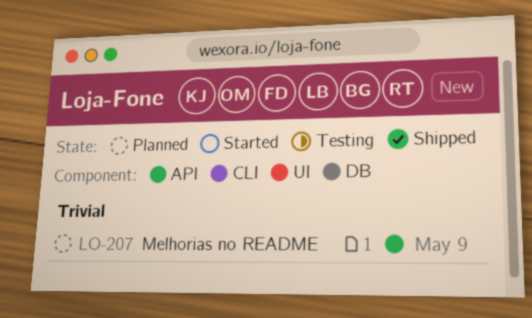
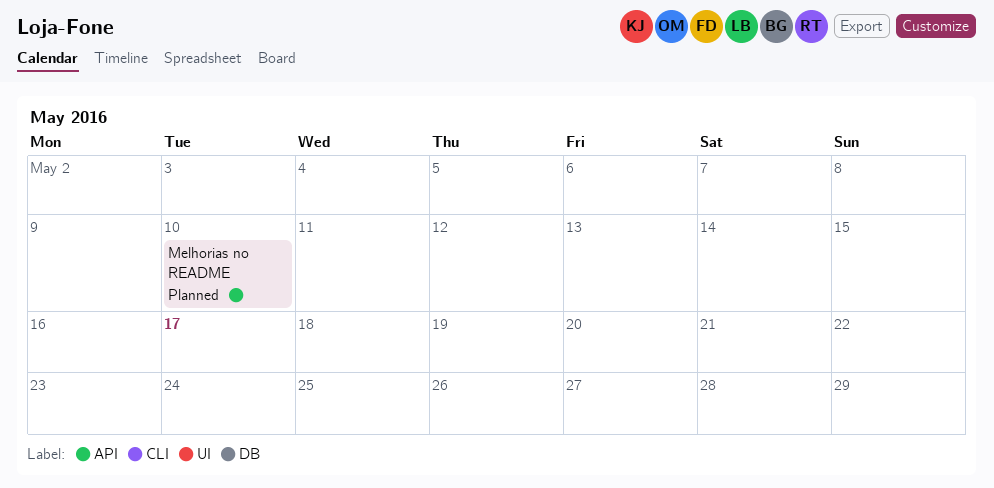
Melhorias no README, due: May 9 -> May 10

